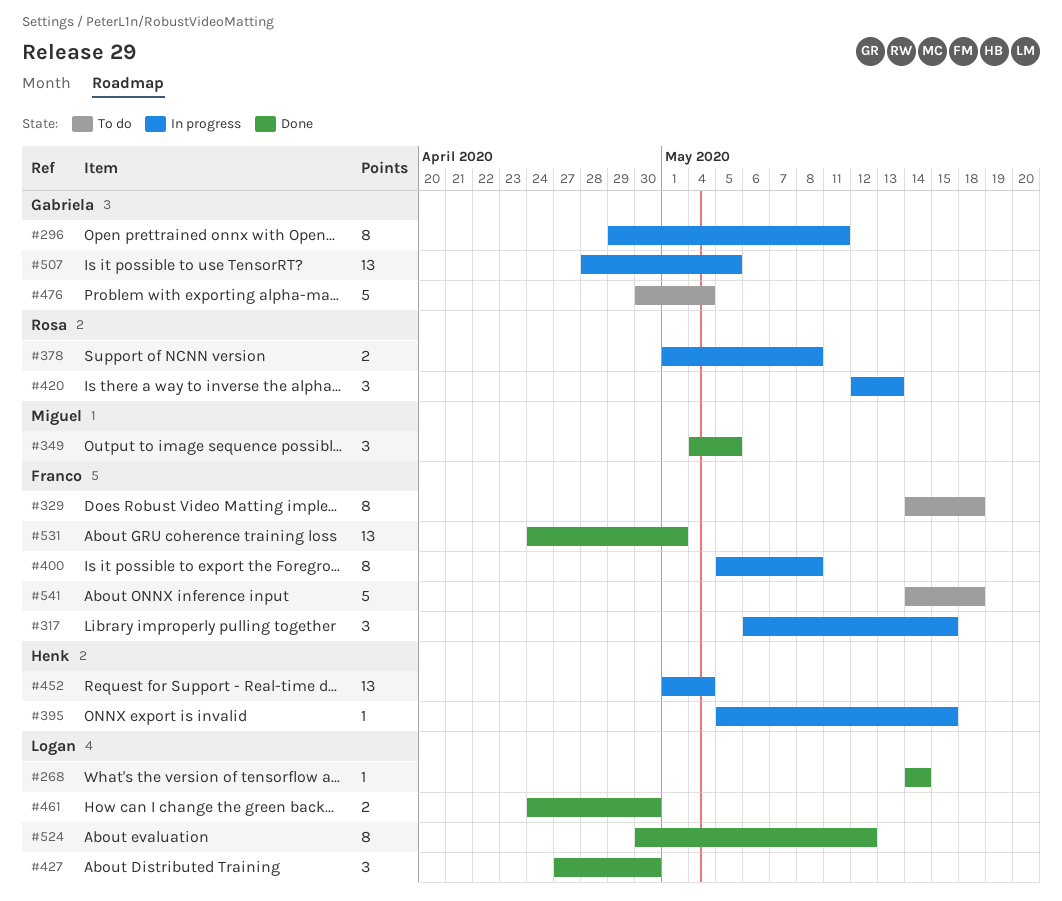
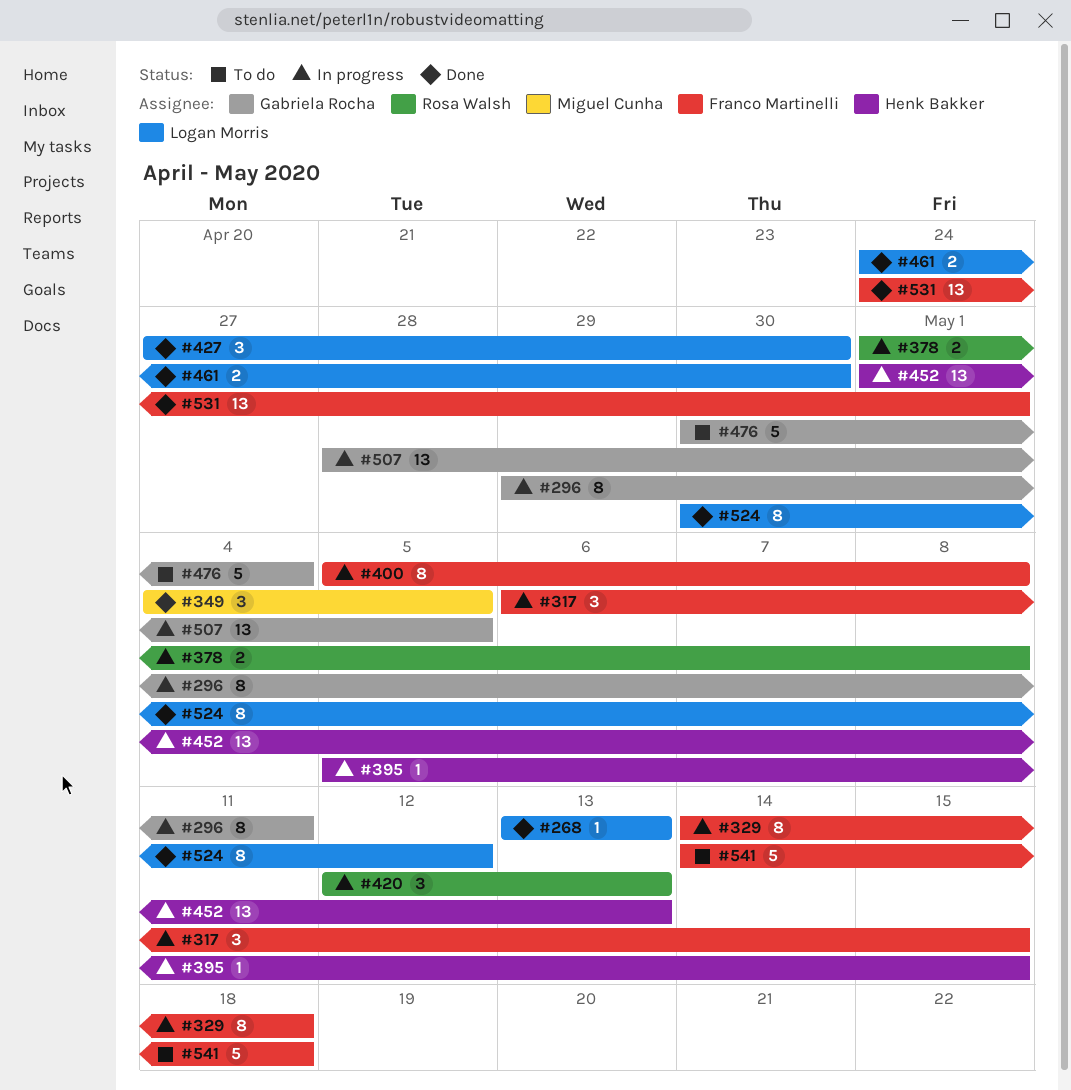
#268, start: May 14 -> May 13
#268, due: May 14 -> May 13
#329, status: To do -> In progress
#452, due: May 4 -> May 13

